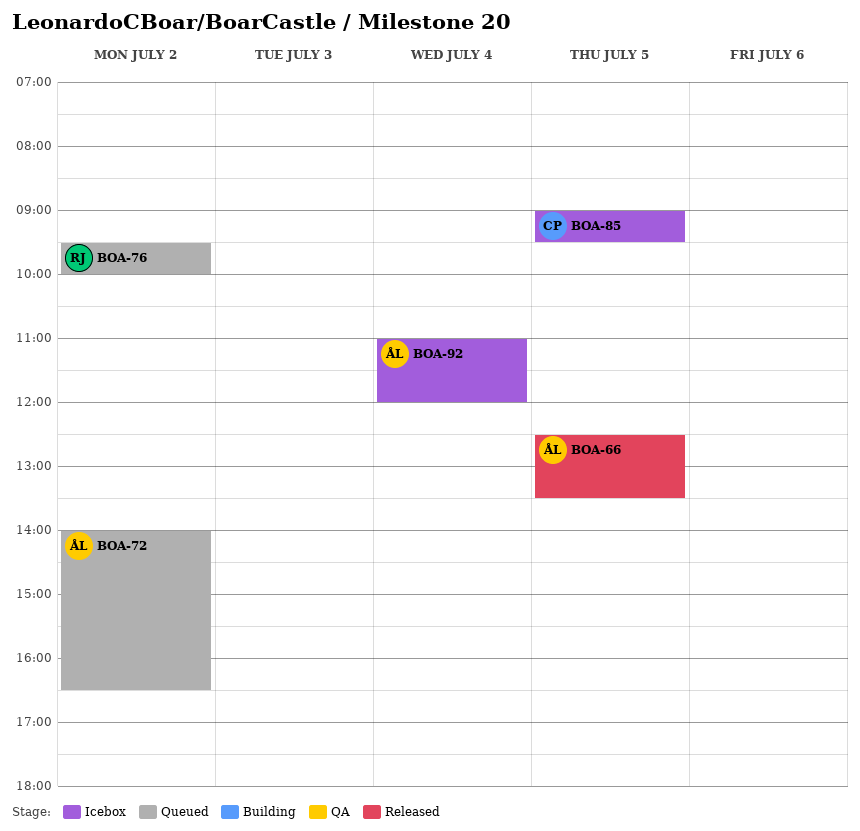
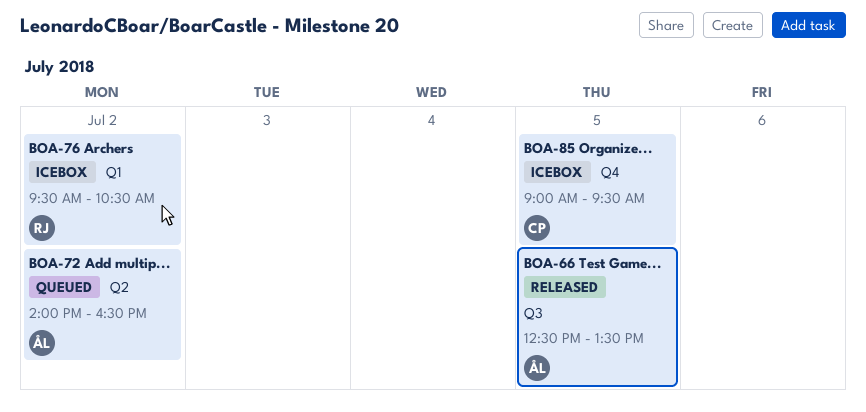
BOA-76, status: Queued -> Icebox
BOA-76, ends: 10:00 -> 10:30
BOA-92: present -> none

